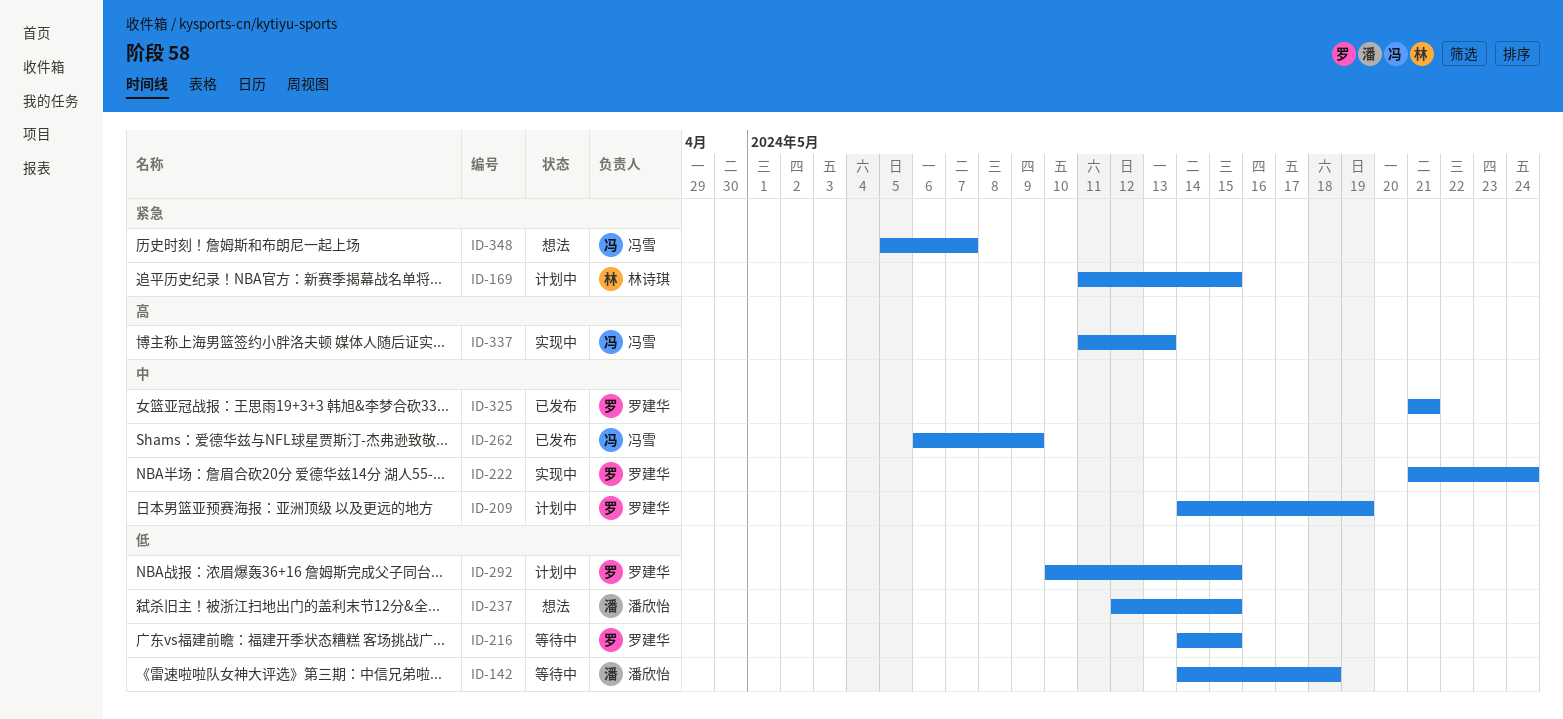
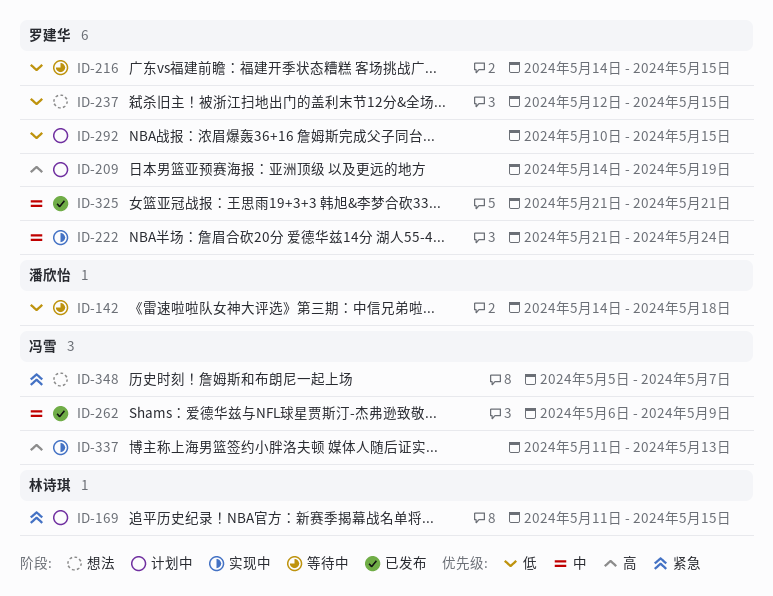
ID-209, priority: 中 -> 高
ID-237, owner: 潘欣怡 -> 罗建华

